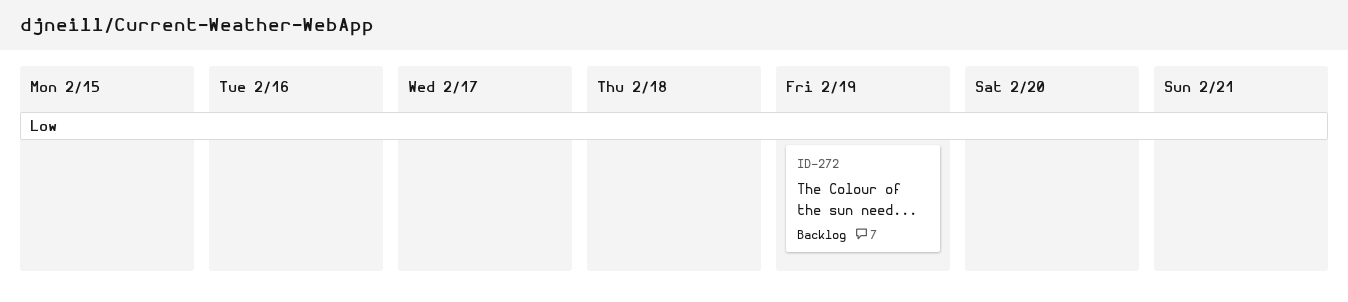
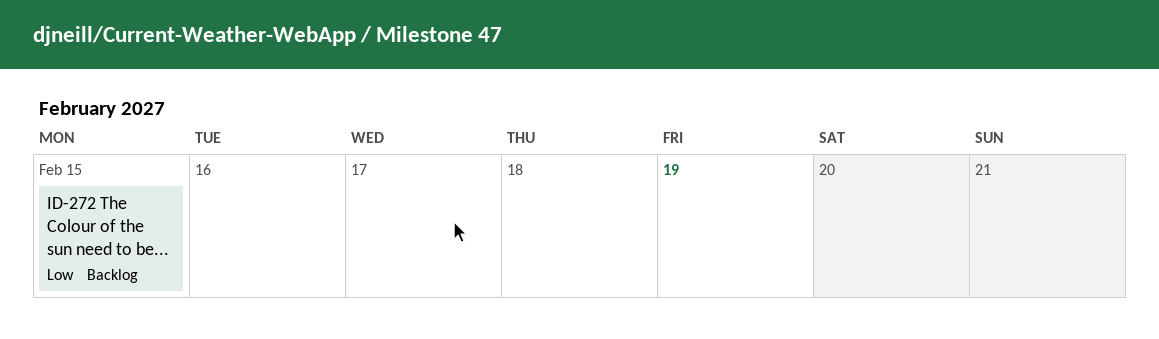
ID-272, due: Feb 19 -> Feb 15

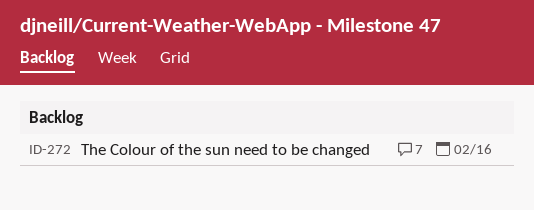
ID-272, due: Feb 15 -> Feb 16

